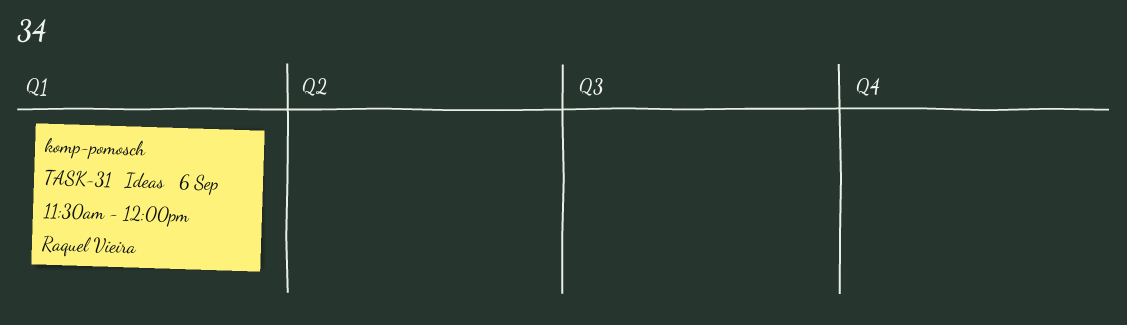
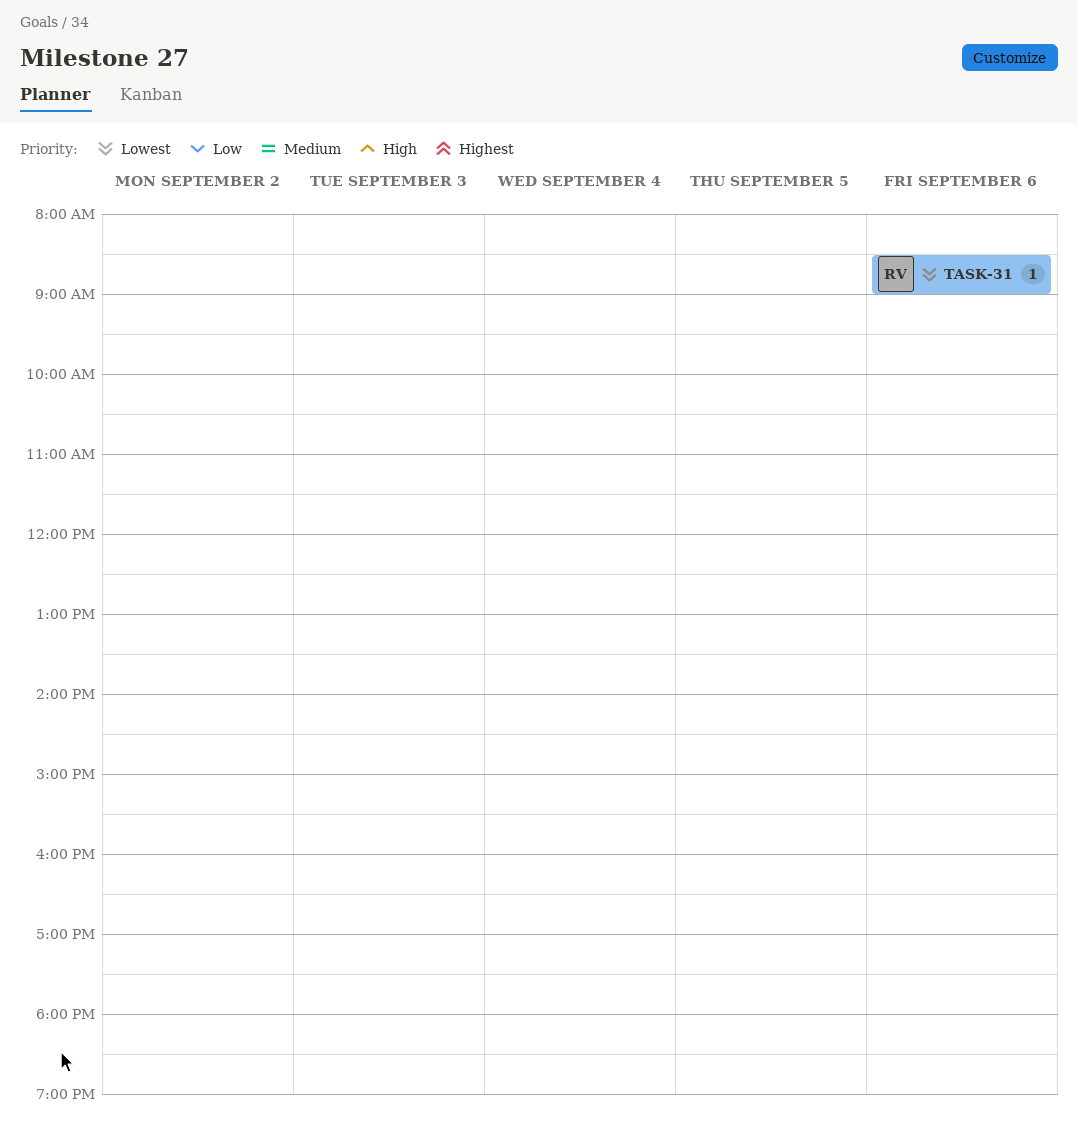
TASK-31, begins: 11:30 -> 08:30
TASK-31, ends: 12:00 -> 09:00

